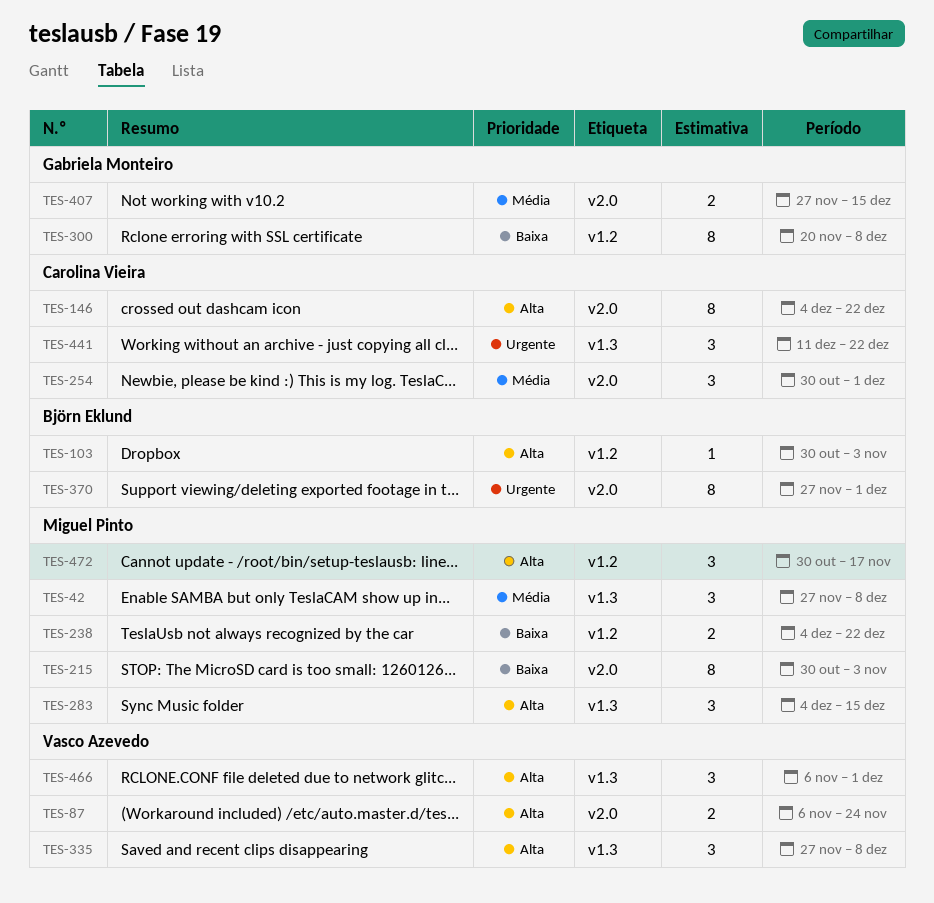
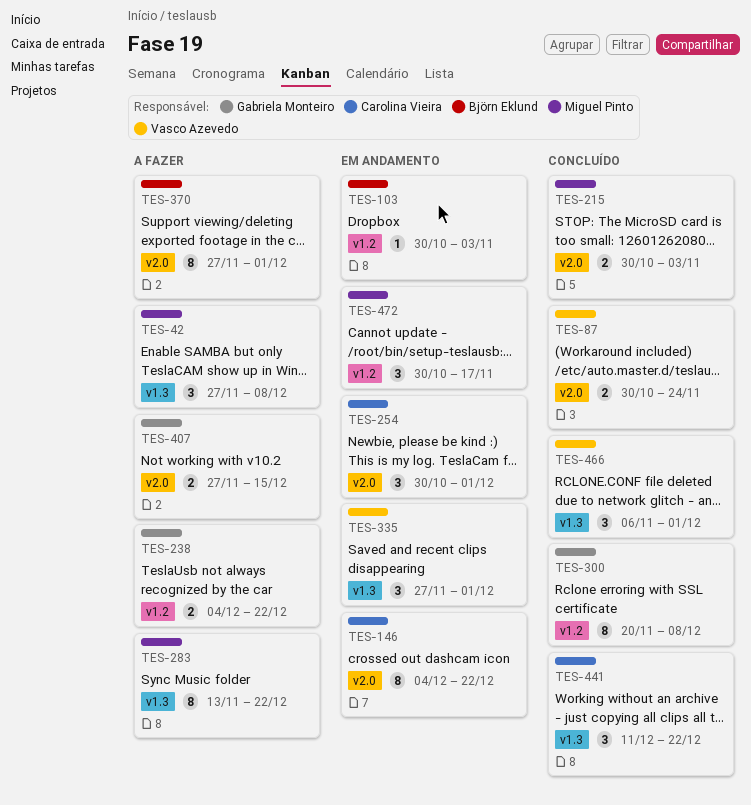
TES-87, start: Nov 6 -> Oct 30
TES-215, estimate: 8 -> 2
TES-238, owner: Miguel Pinto -> Gabriela Monteiro
TES-283, estimate: 3 -> 8
TES-283, start: Dec 4 -> Nov 13
TES-283, due: Dec 15 -> Dec 22
TES-335, due: Dec 8 -> Dec 1

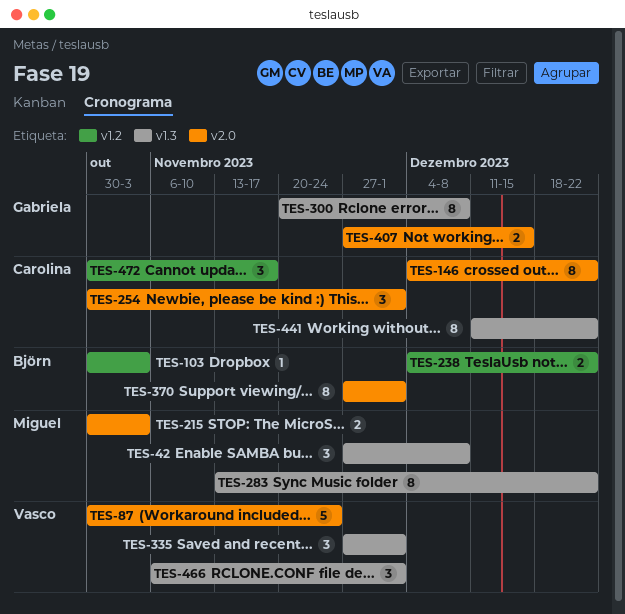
TES-87, estimate: 2 -> 5
TES-238, owner: Gabriela Monteiro -> Björn Eklund
TES-300, label: v1.2 -> v1.3
TES-441, estimate: 3 -> 8
TES-472, owner: Miguel Pinto -> Carolina Vieira

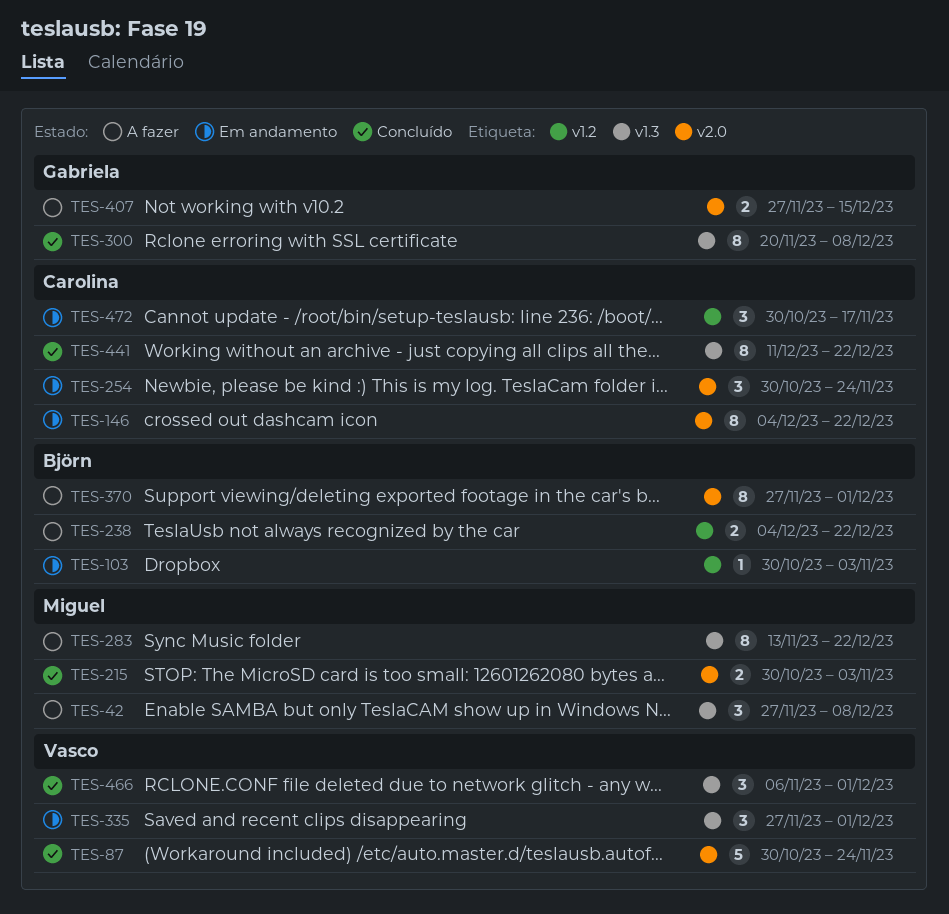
TES-254, due: Dec 1 -> Nov 24

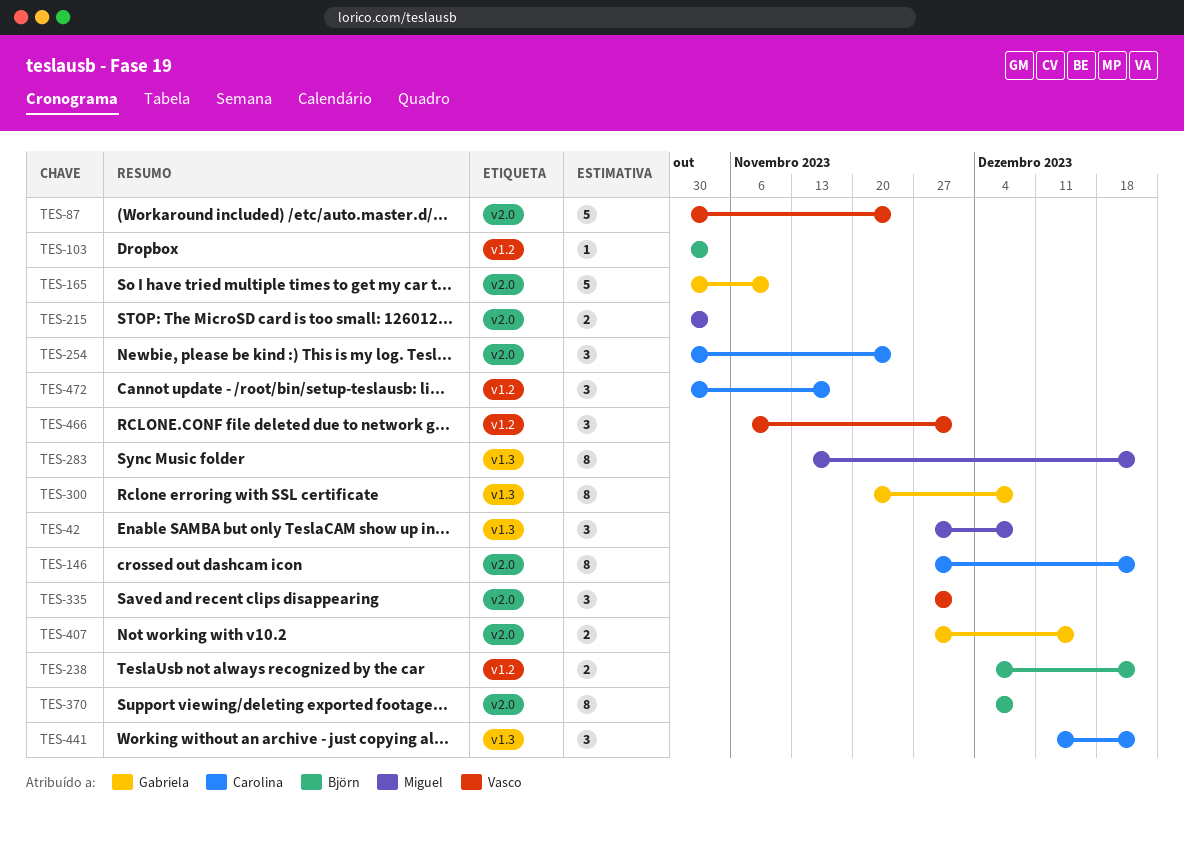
TES-146, start: Dec 4 -> Nov 27
TES-165: none -> present
TES-335, label: v1.3 -> v2.0
TES-370, start: Nov 27 -> Dec 4
TES-370, due: Dec 1 -> Dec 8
TES-441, estimate: 8 -> 3
TES-466, label: v1.3 -> v1.2

